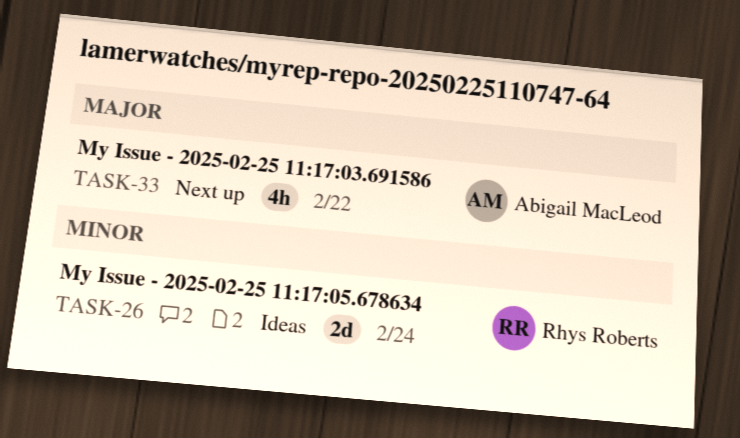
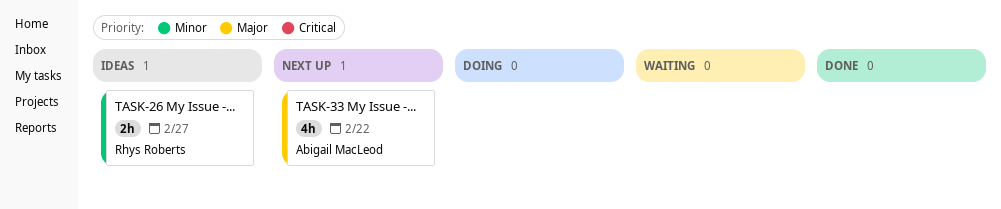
TASK-26, estimate: 2d -> 2h
TASK-26, due: Feb 24 -> Feb 27

